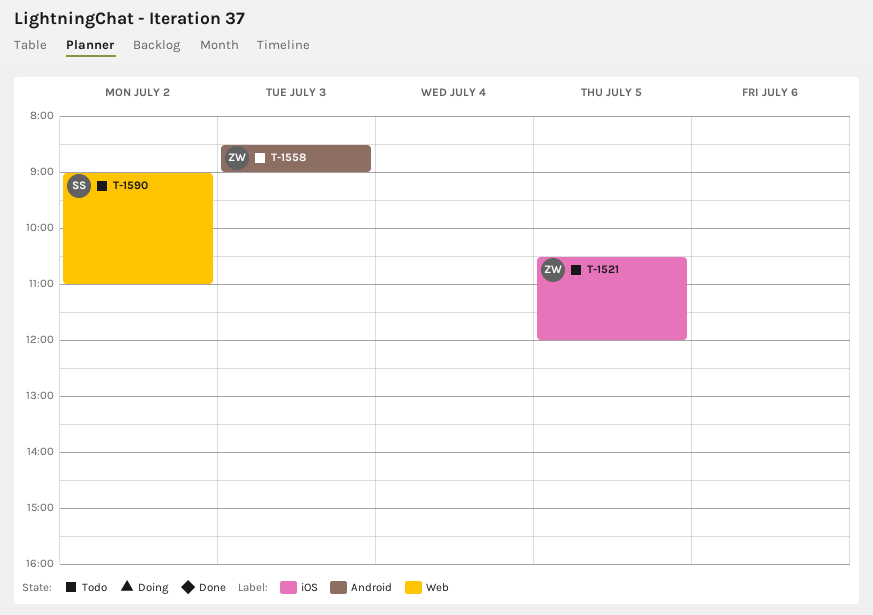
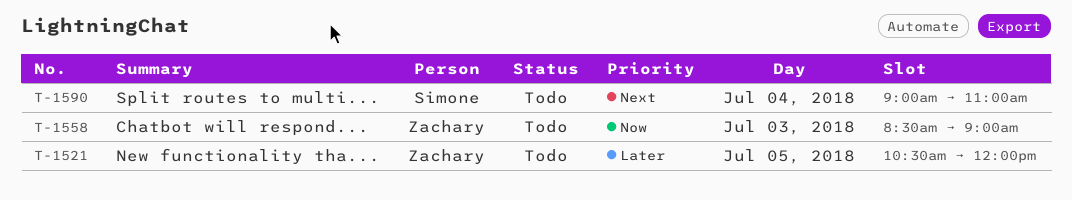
T-1590, day: Jul 2 -> Jul 4

